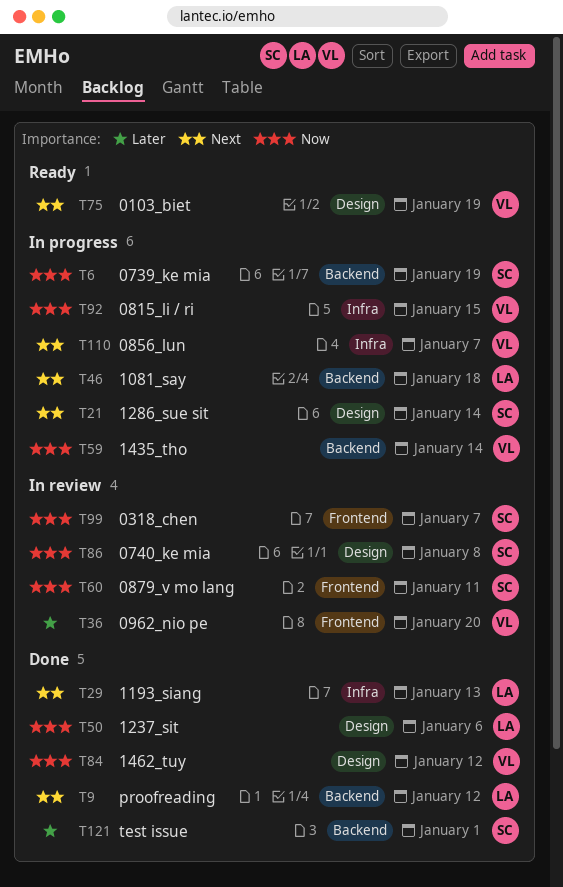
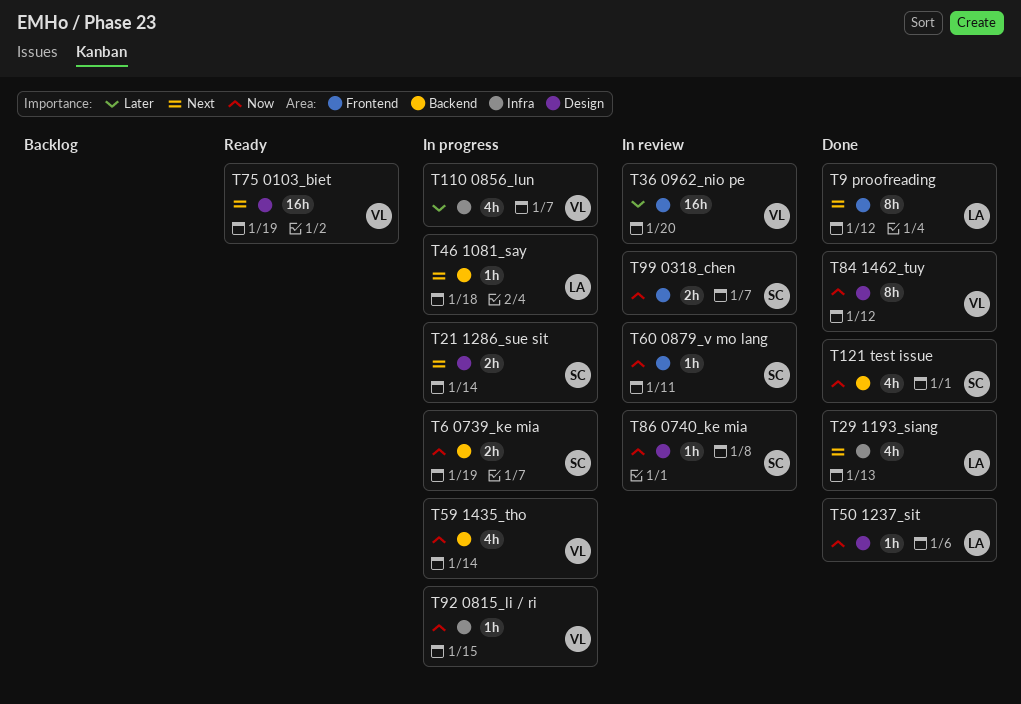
T9, label: Backend -> Frontend
T110, priority: Next -> Later
T121, priority: Later -> Now

